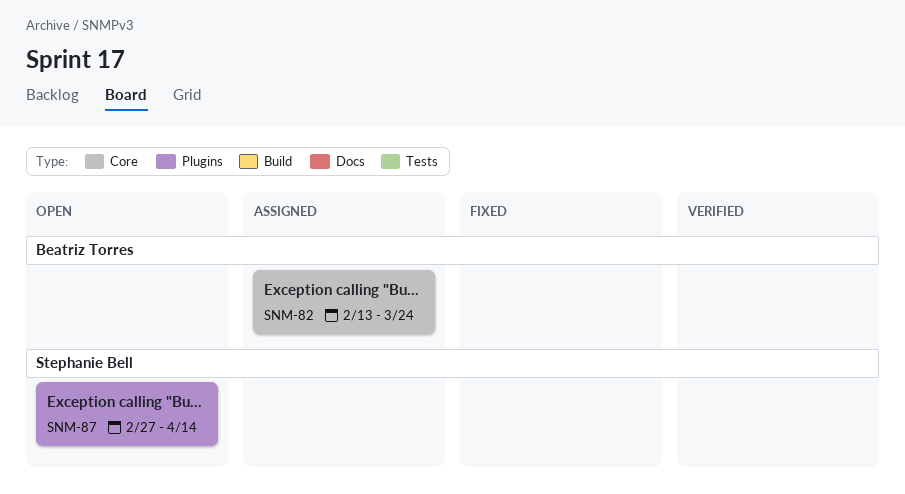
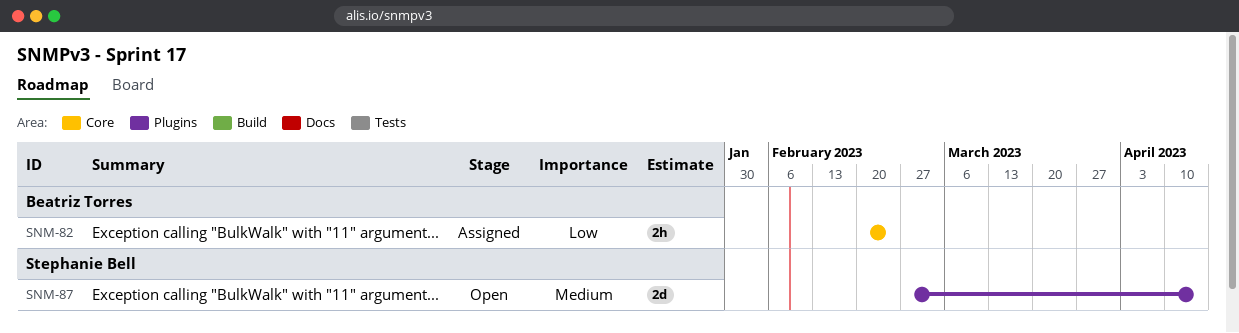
SNM-82, start: Feb 13 -> Feb 20
SNM-82, due: Mar 24 -> Feb 24

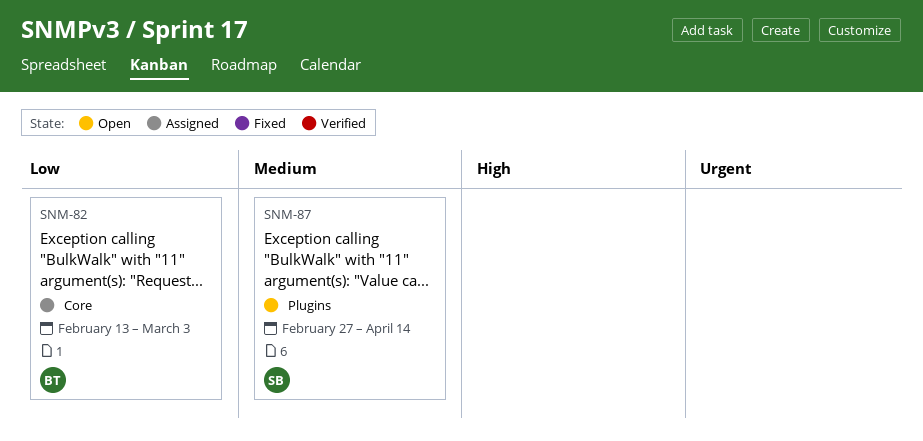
SNM-82, start: Feb 20 -> Feb 13
SNM-82, due: Feb 24 -> Mar 3

